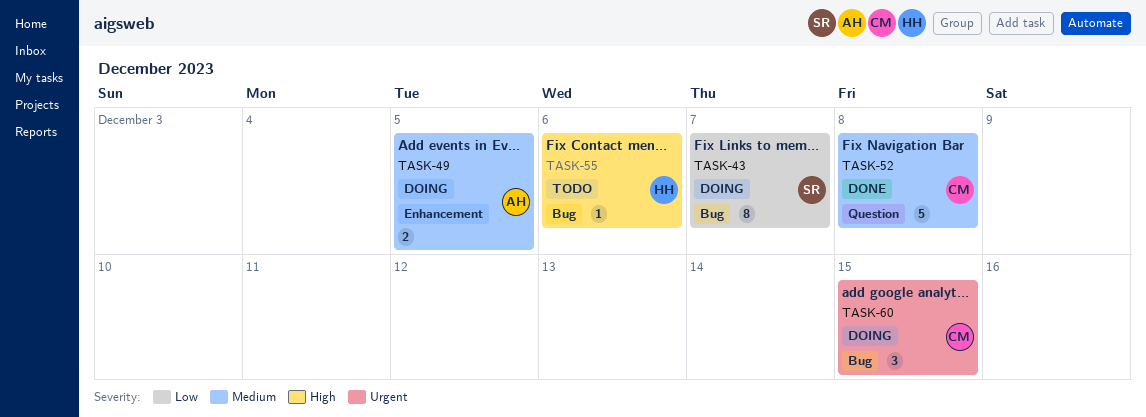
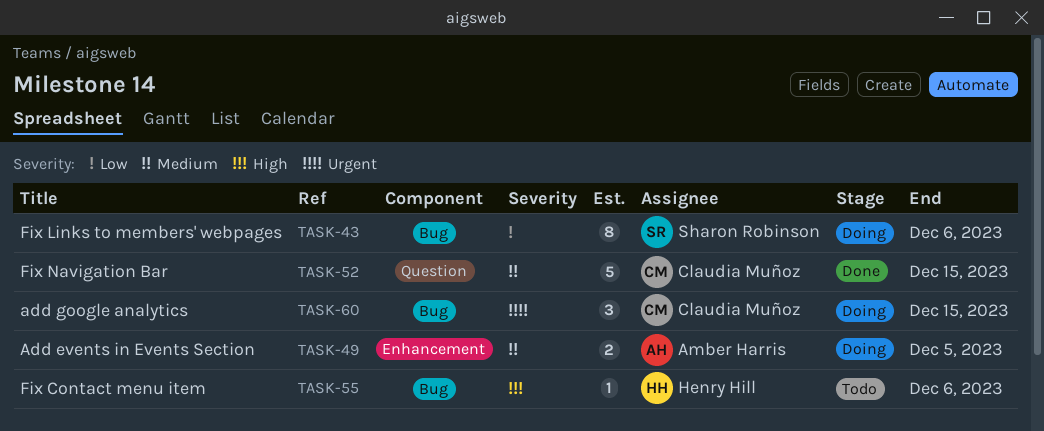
TASK-43, due: Dec 7 -> Dec 6
TASK-52, due: Dec 8 -> Dec 15

